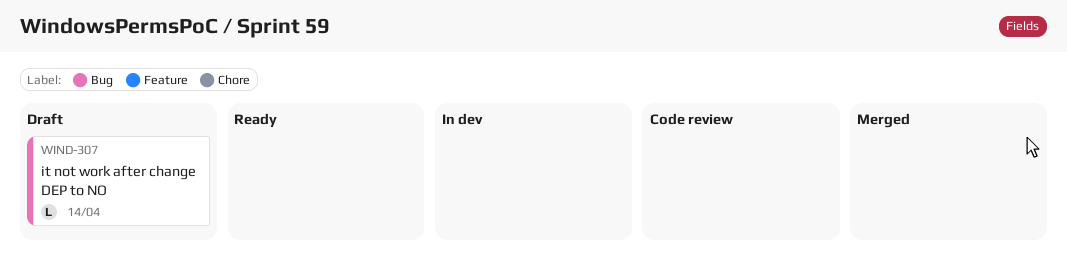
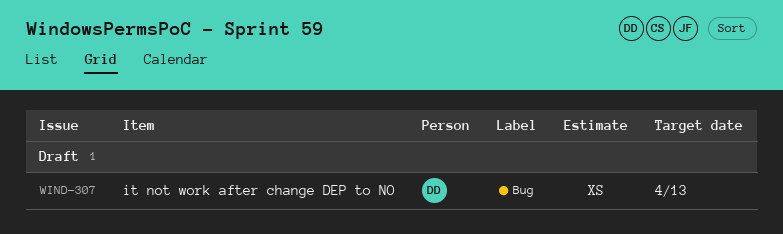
WIND-307, estimate: L -> XS
WIND-307, due: Apr 14 -> Apr 13

